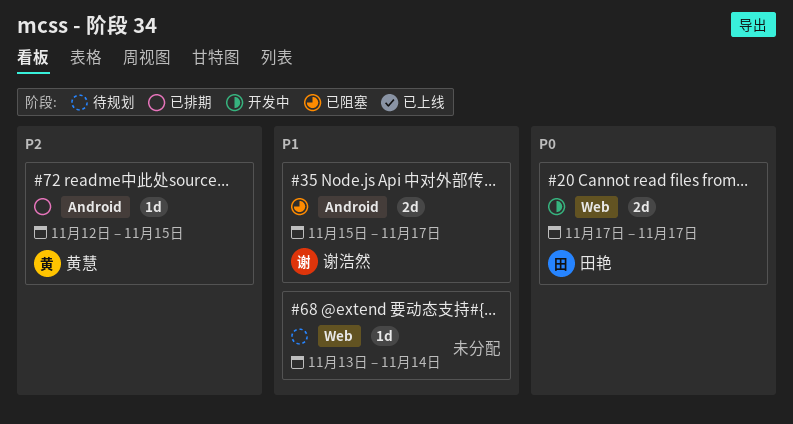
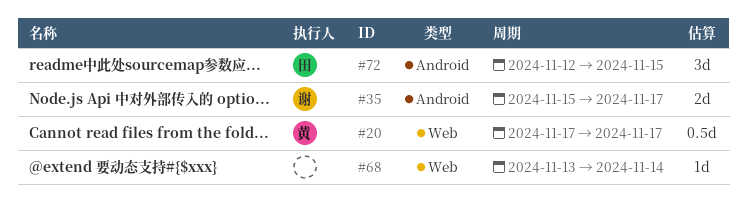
#20, owner: 田艳 -> 黄慧
#20, estimate: 2d -> 0.5d
#72, owner: 黄慧 -> 田艳
#72, estimate: 1d -> 3d

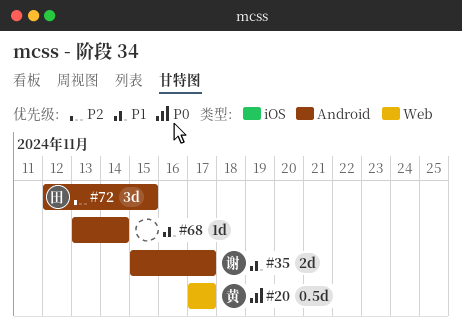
#68, label: Web -> Android

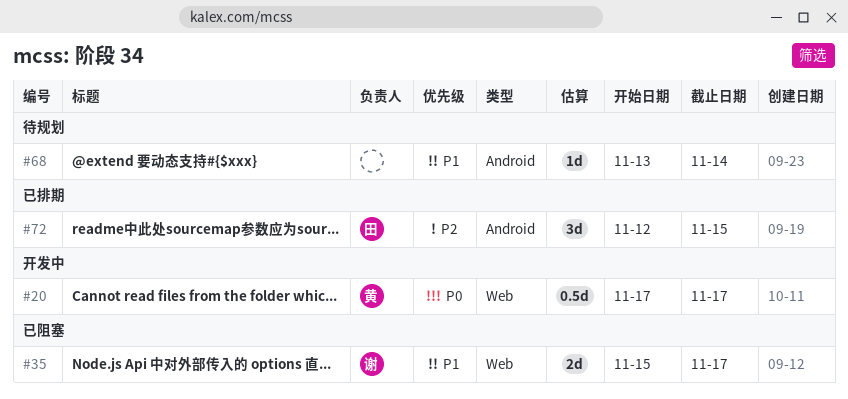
#35, label: Android -> Web

